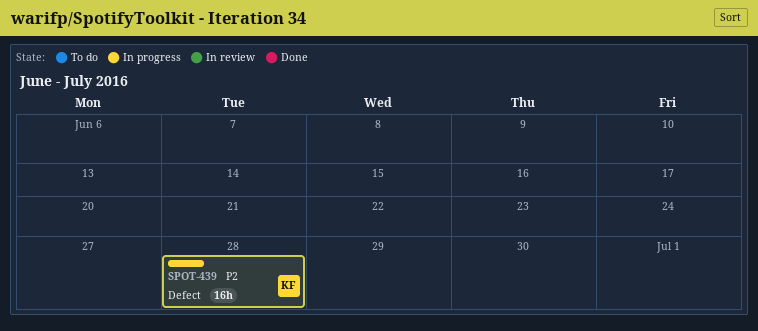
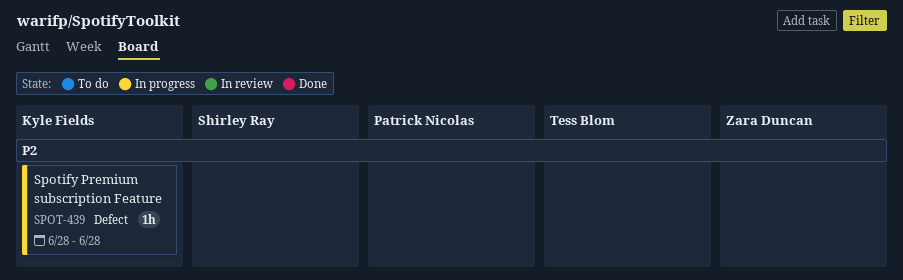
SPOT-439, estimate: 16h -> 1h

